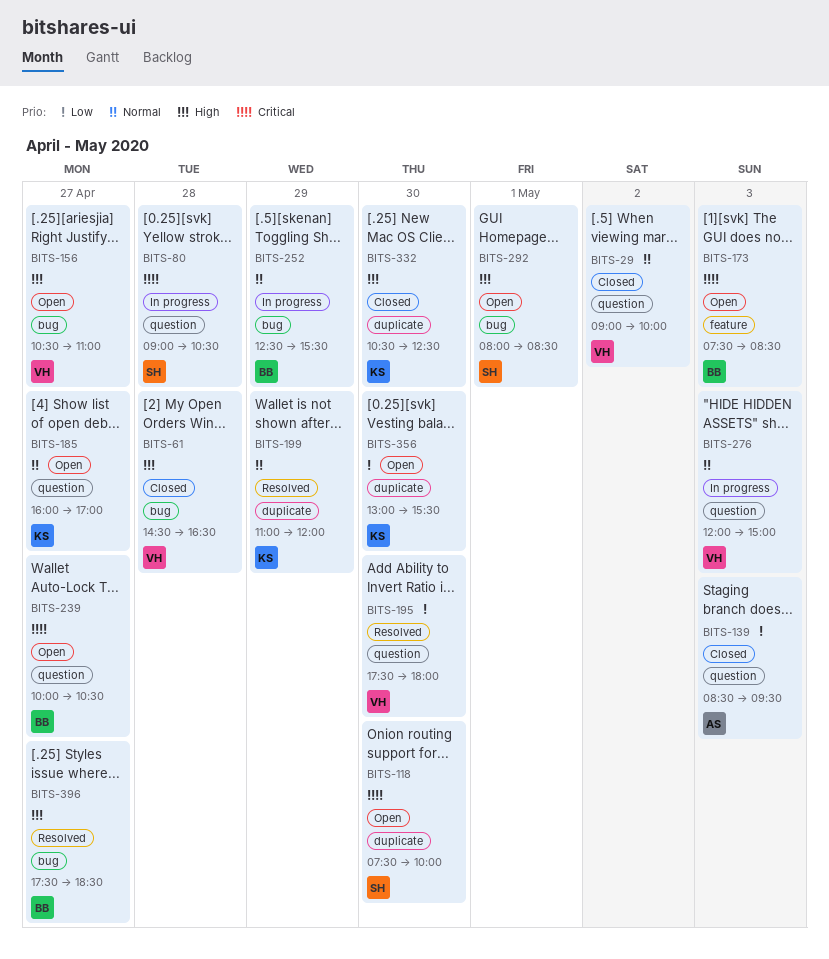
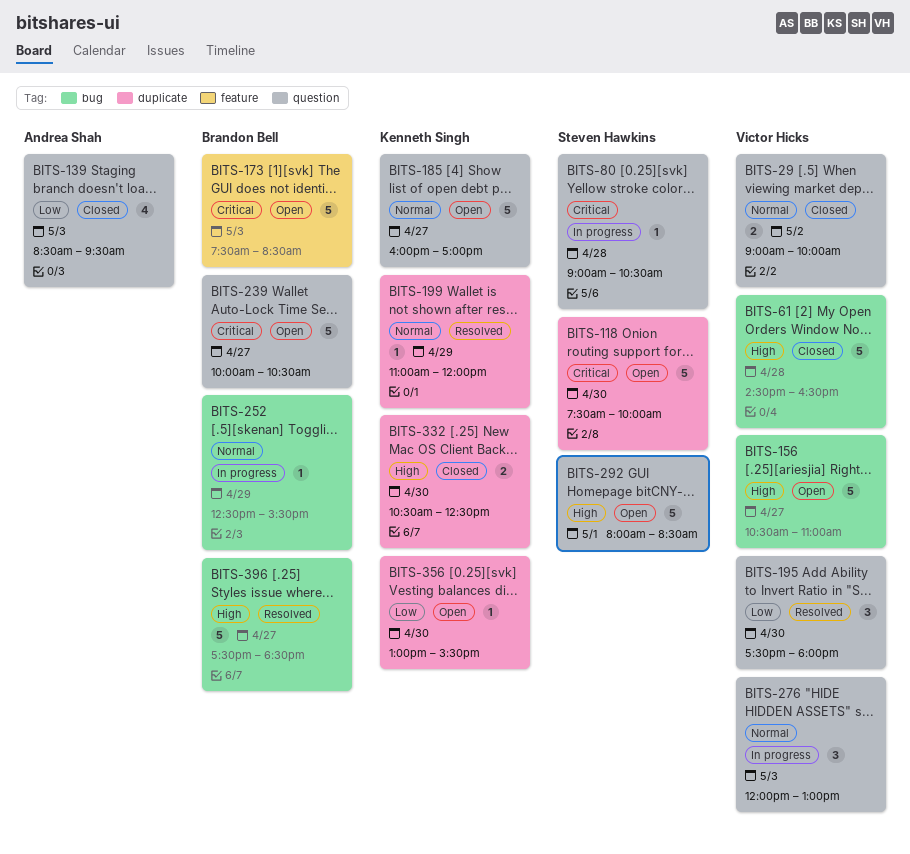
BITS-276, ends: 15:00 -> 13:00
BITS-292, label: bug -> question

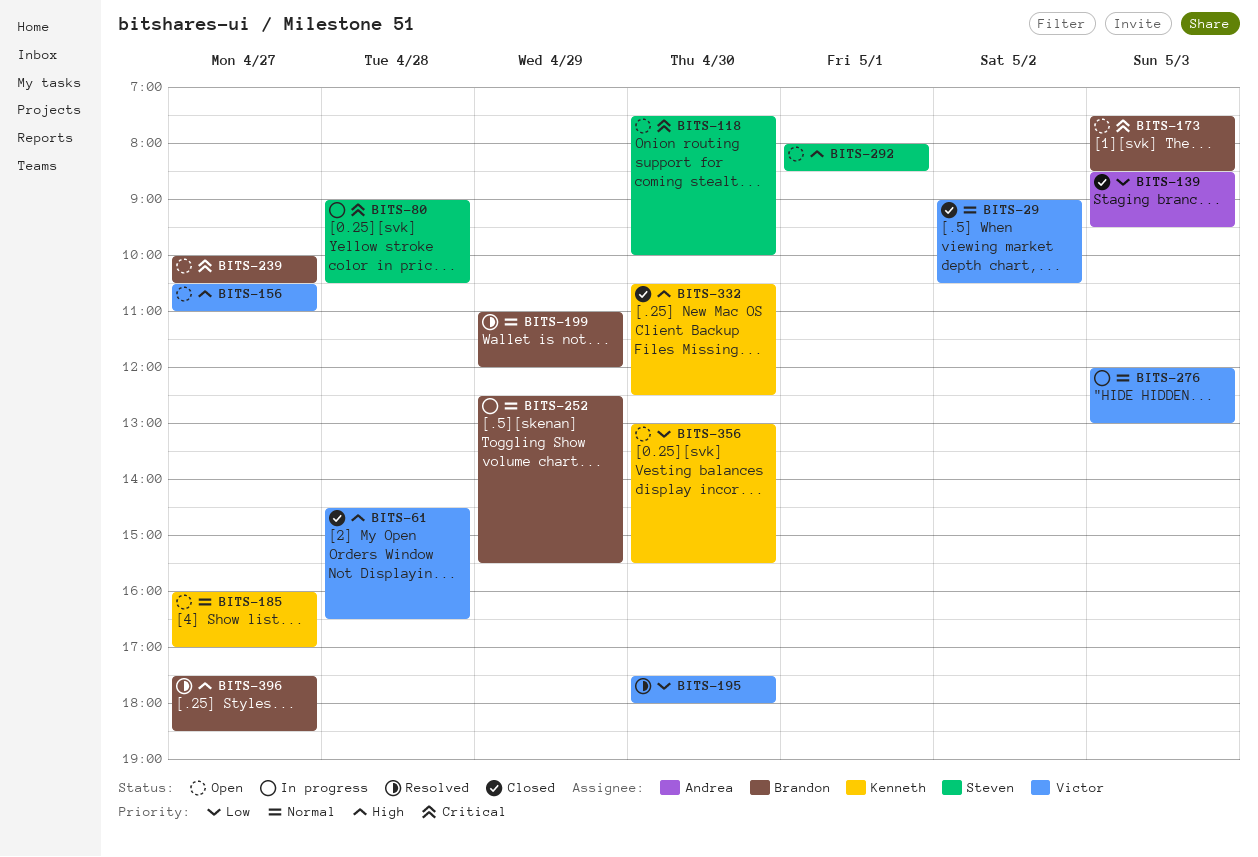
BITS-29, ends: 10:00 -> 10:30
BITS-199, owner: Kenneth Singh -> Brandon Bell

